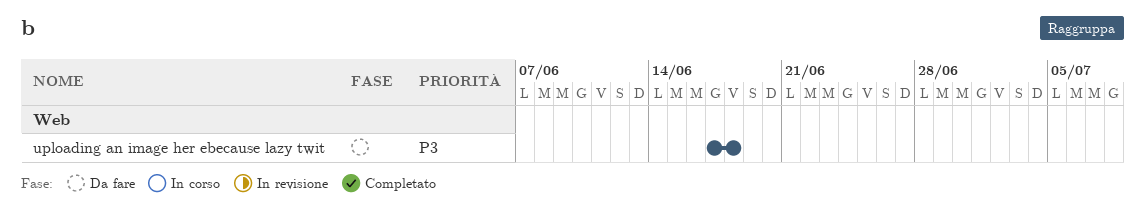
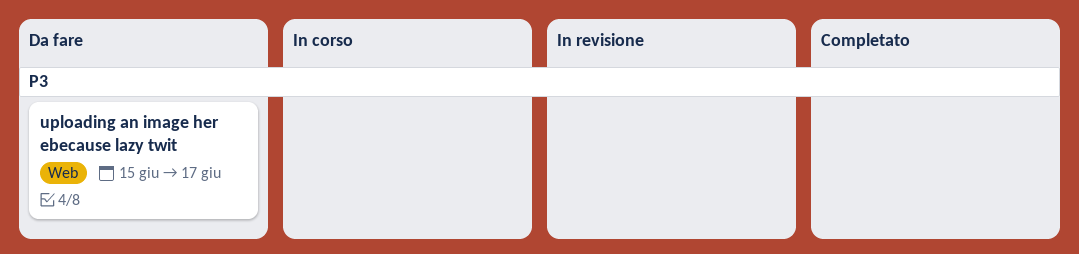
uploading an image her ebecause lazy twit, start: Jun 17 -> Jun 15
uploading an image her ebecause lazy twit, due: Jun 18 -> Jun 17

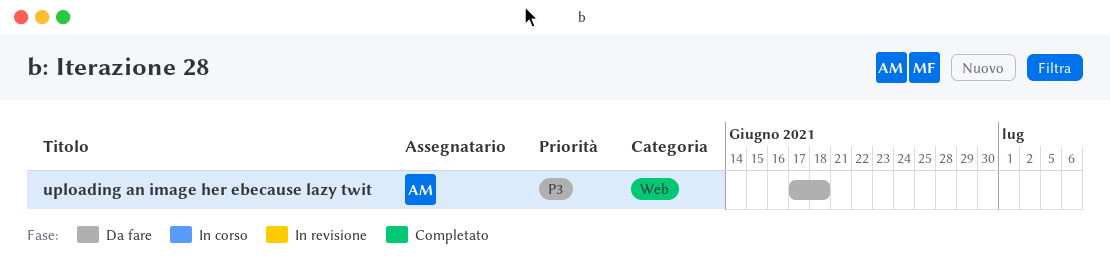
uploading an image her ebecause lazy twit, start: Jun 15 -> Jun 17
uploading an image her ebecause lazy twit, due: Jun 17 -> Jun 18

